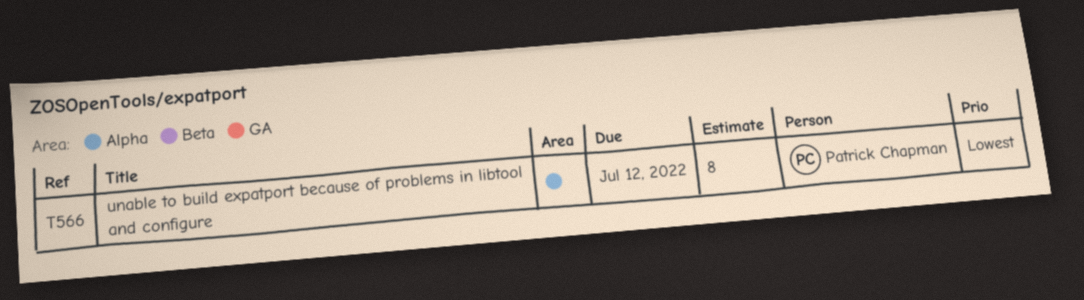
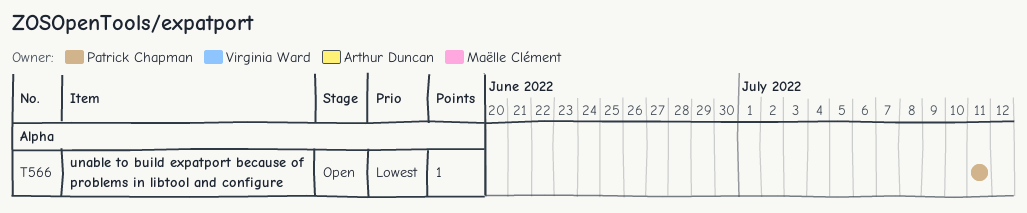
T566, estimate: 8 -> 1
T566, due: Jul 12 -> Jul 11

